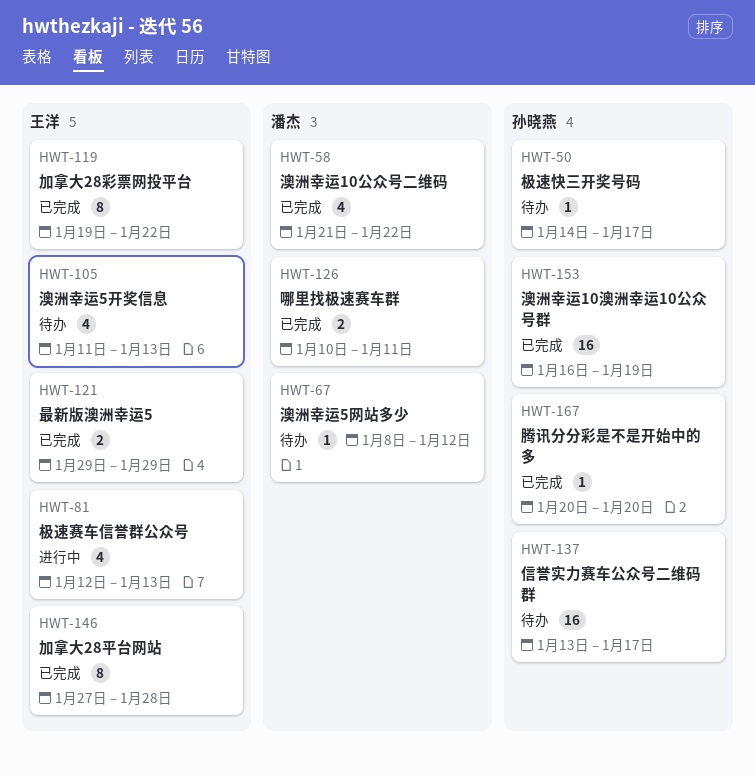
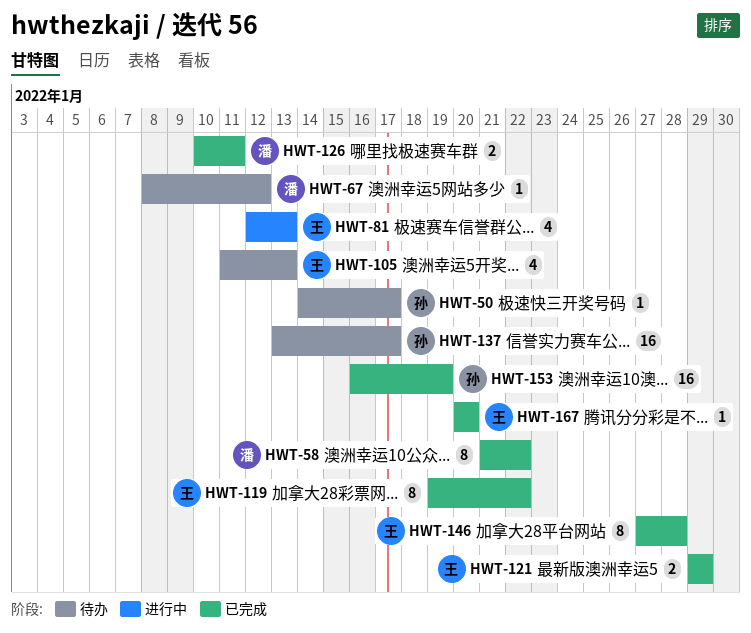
HWT-58, estimate: 4 -> 8
HWT-167, owner: 孙晓燕 -> 王洋

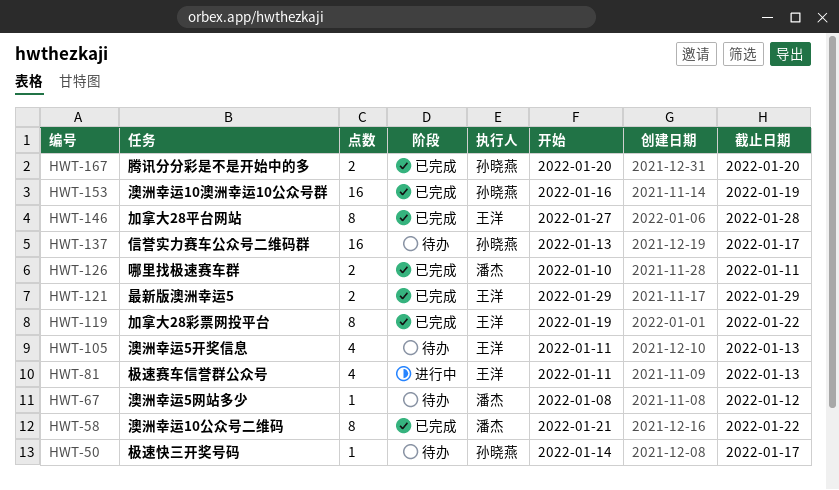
HWT-81, start: Jan 12 -> Jan 11
HWT-167, owner: 王洋 -> 孙晓燕
HWT-167, estimate: 1 -> 2

